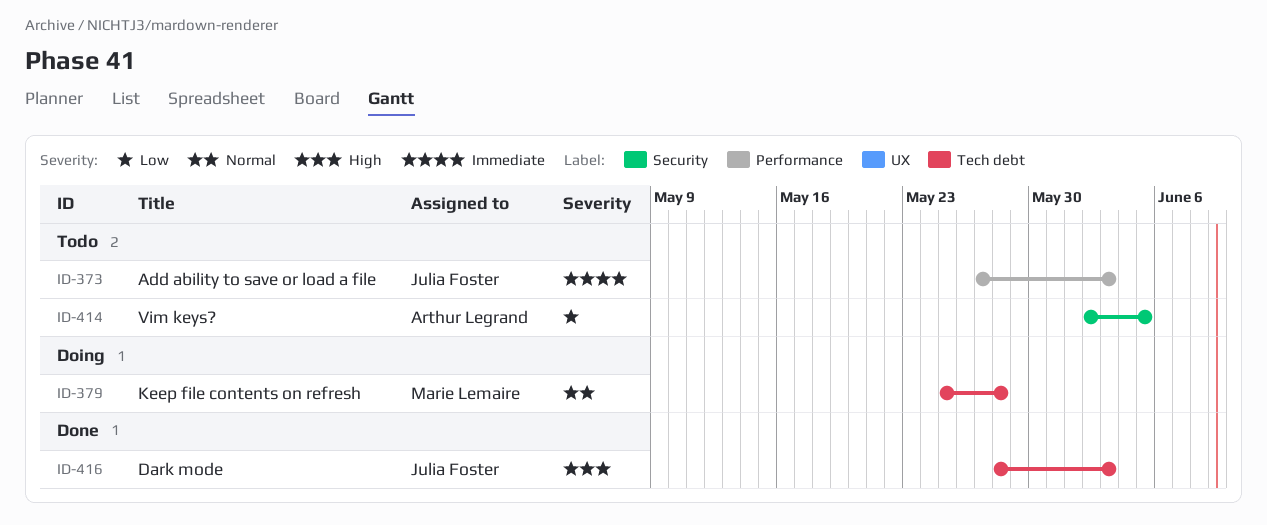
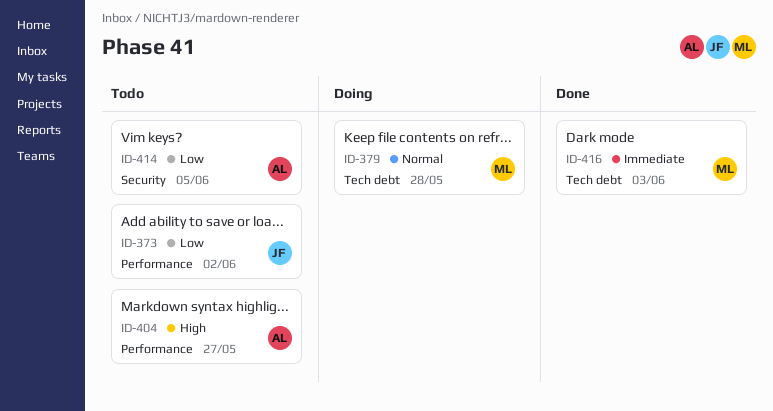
ID-373, priority: Immediate -> Low
ID-373, due: Jun 3 -> Jun 2
ID-404: none -> present
ID-416, owner: Julia Foster -> Marie Lemaire
ID-416, priority: High -> Immediate

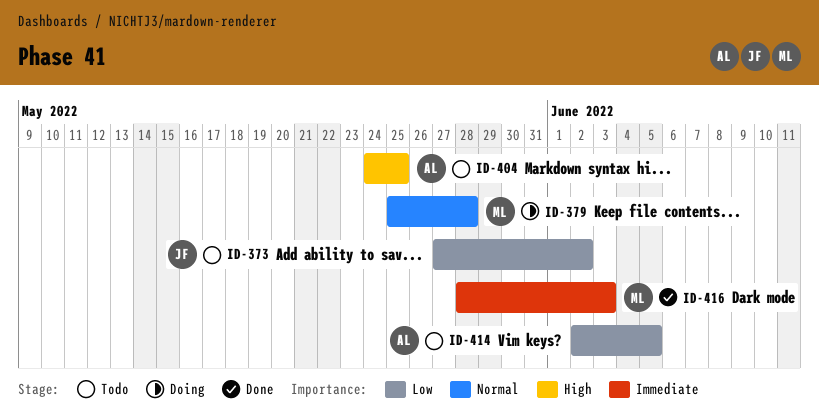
ID-404, due: May 27 -> May 25

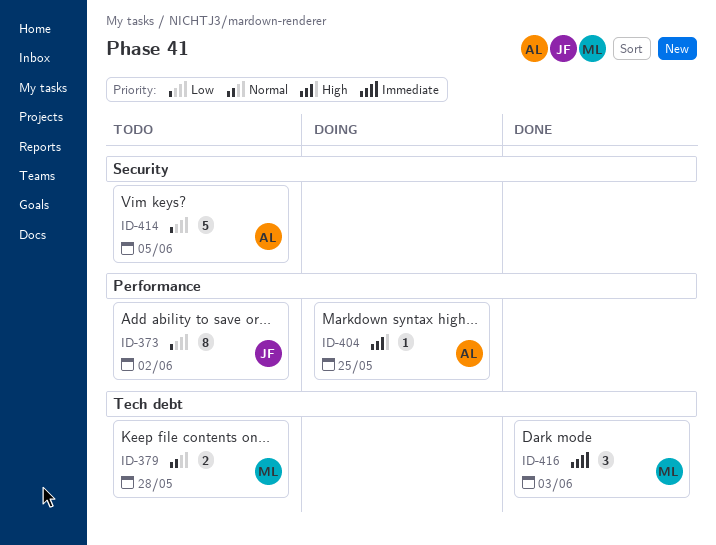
ID-379, status: Doing -> Todo
ID-404, status: Todo -> Doing

